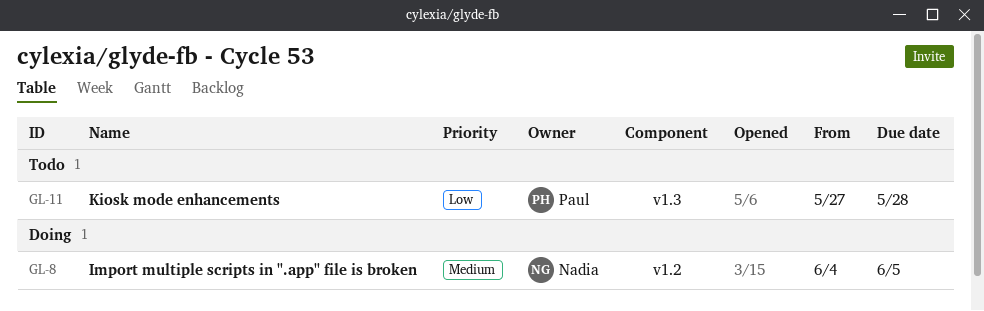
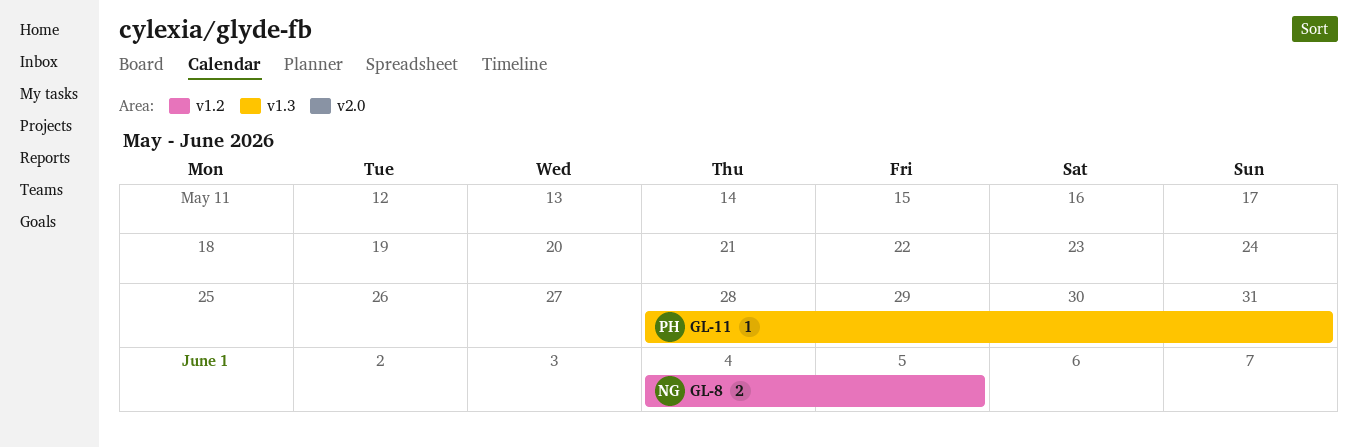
GL-11, start: May 27 -> May 28
GL-11, due: May 28 -> May 31

